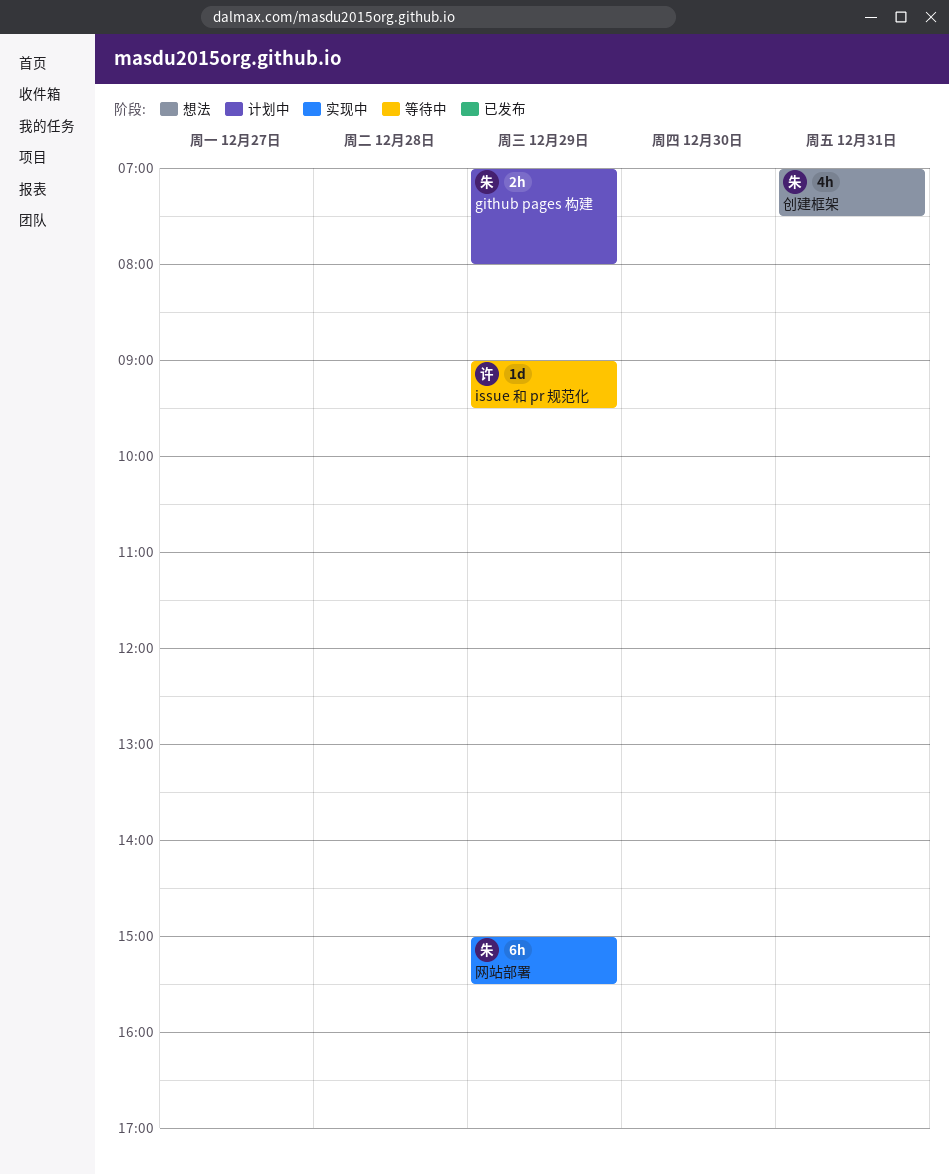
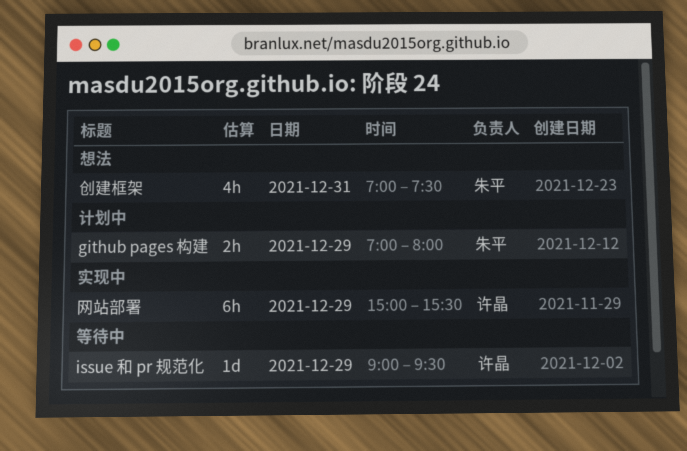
网站部署, owner: 朱平 -> 许晶

